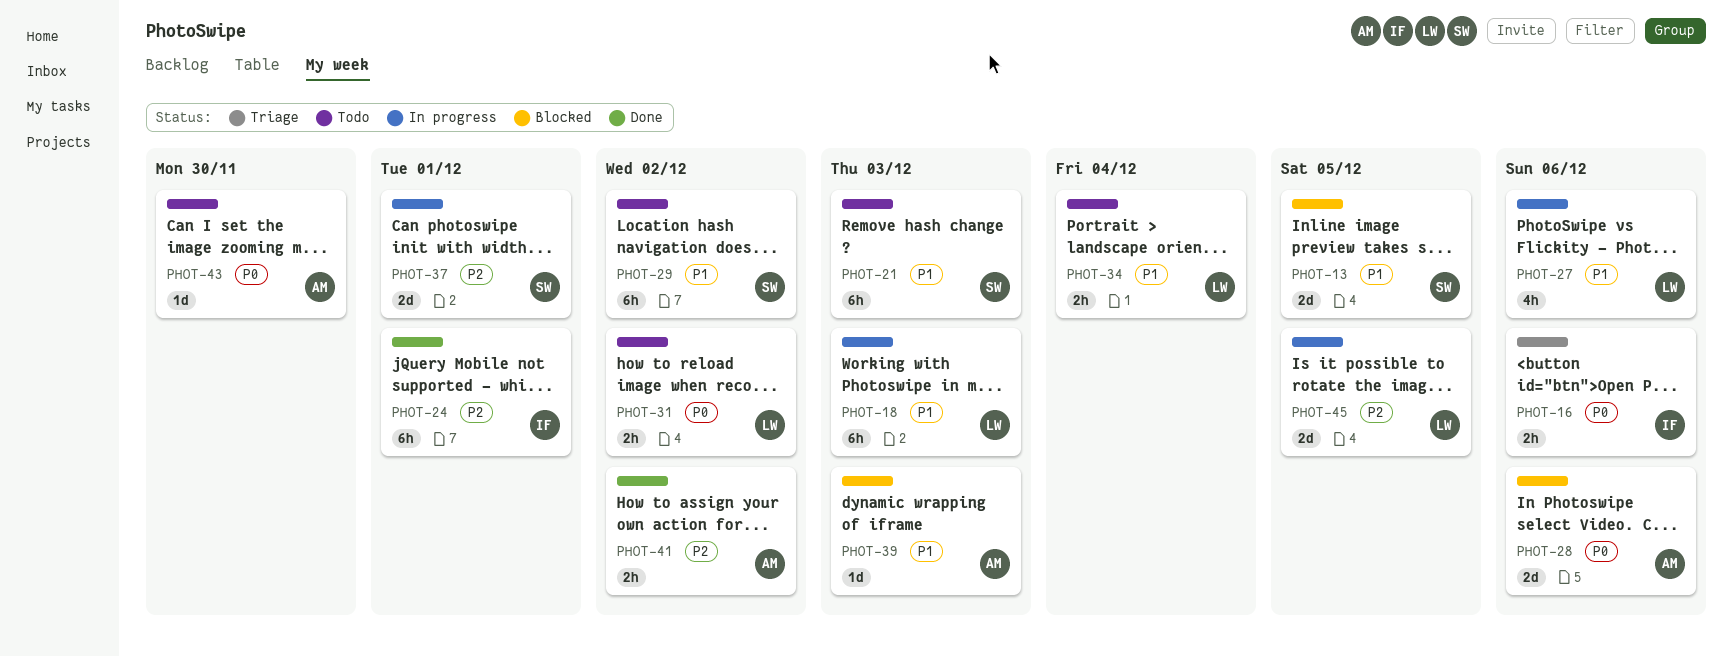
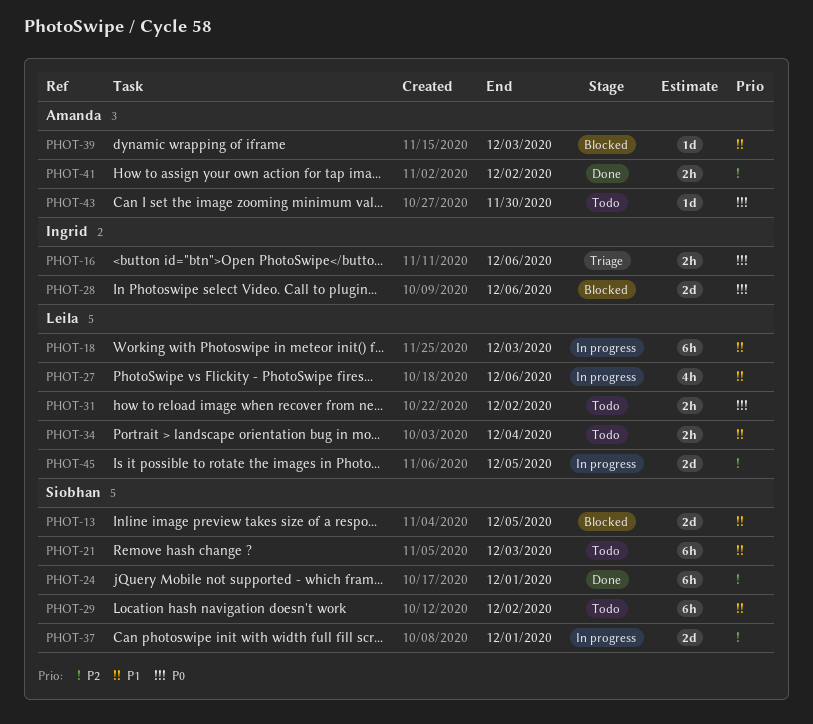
PHOT-24, owner: Ingrid -> Siobhan
PHOT-28, owner: Amanda -> Ingrid

